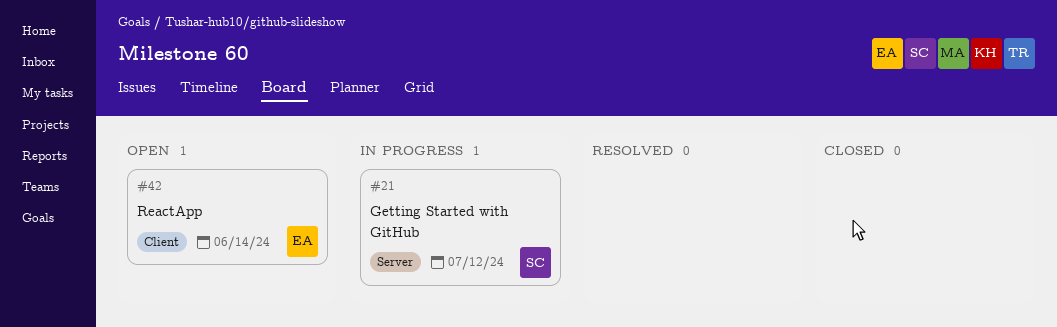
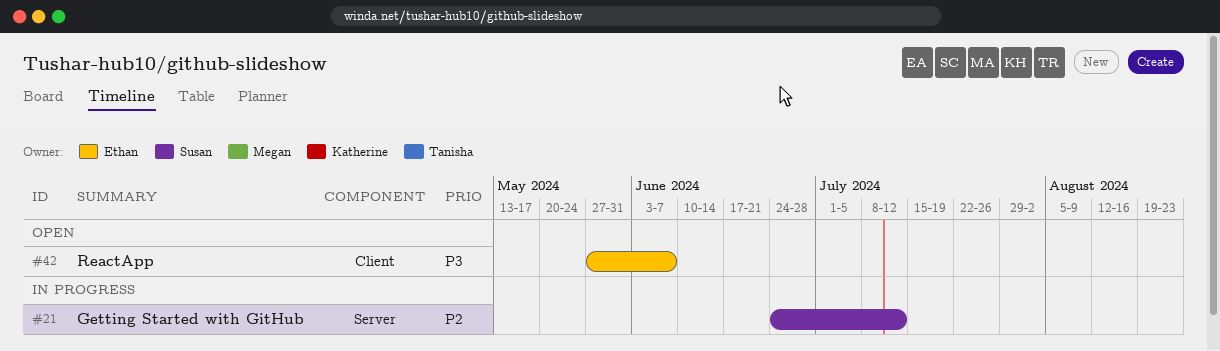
#42, due: Jun 14 -> Jun 7

